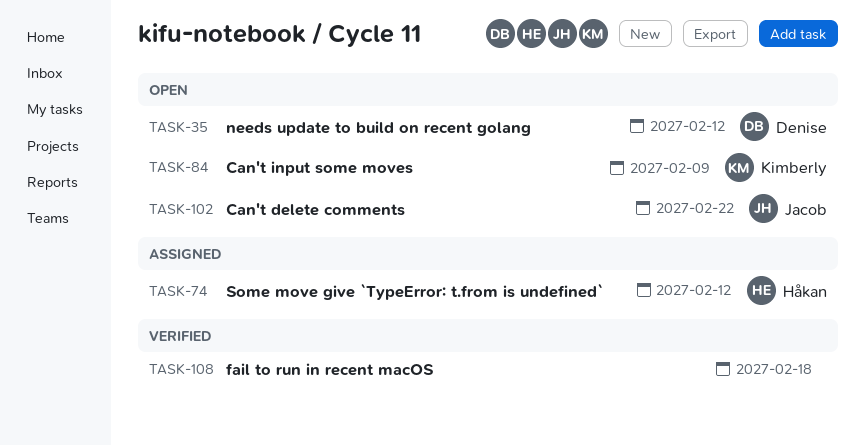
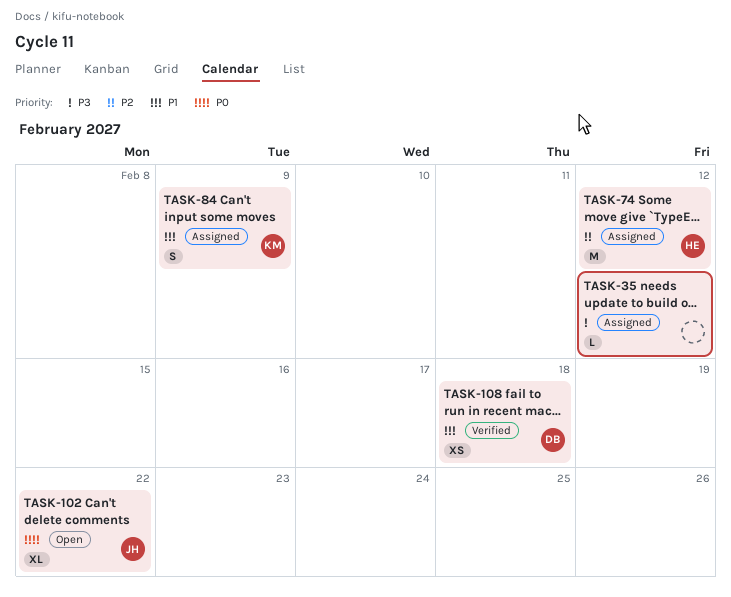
TASK-35, status: Open -> Assigned
TASK-35, owner: Denise -> none
TASK-84, status: Open -> Assigned
TASK-108, owner: none -> Denise

